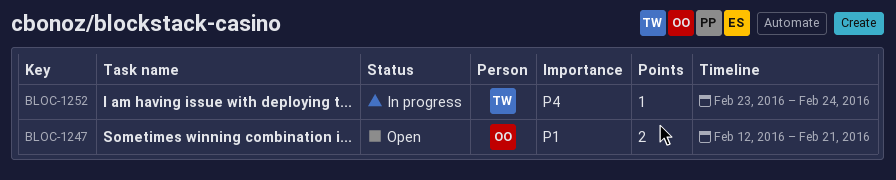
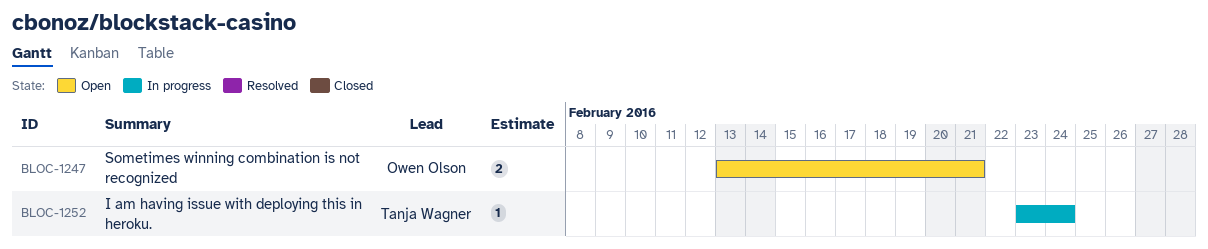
BLOC-1247, start: Feb 12 -> Feb 13

